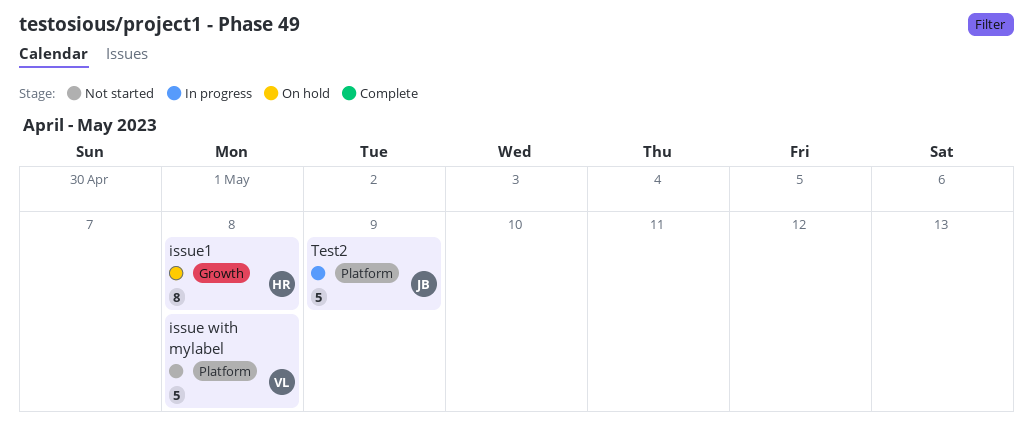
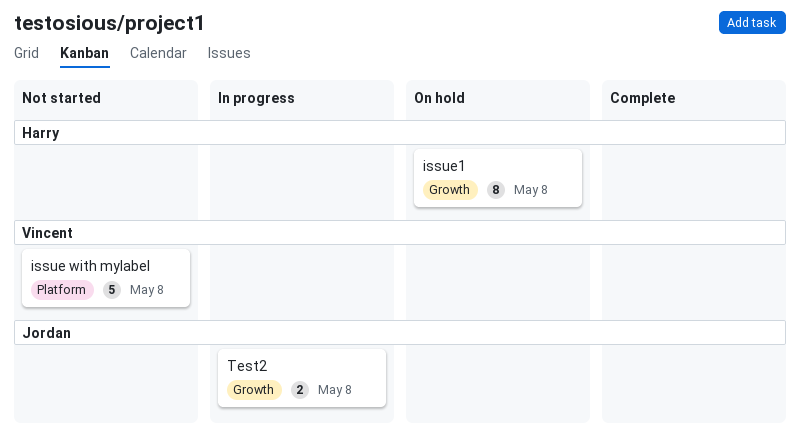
Test2, label: Platform -> Growth
Test2, estimate: 5 -> 2
Test2, due: May 9 -> May 8

